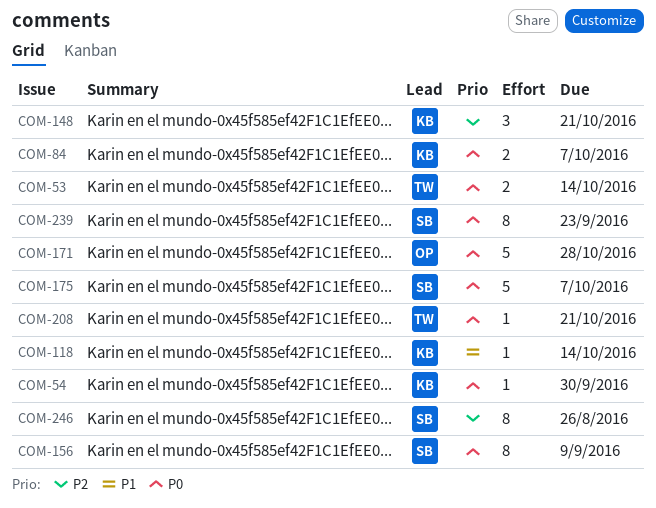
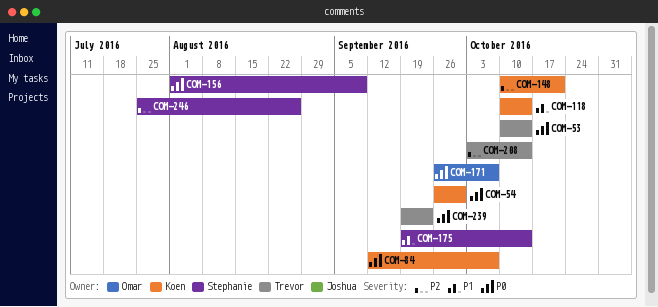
COM-171, due: Oct 28 -> Oct 7
COM-175, priority: P0 -> P1
COM-175, due: Oct 7 -> Oct 14
COM-208, priority: P0 -> P2
COM-208, due: Oct 21 -> Oct 14
COM-239, owner: Stephanie -> Trevor

